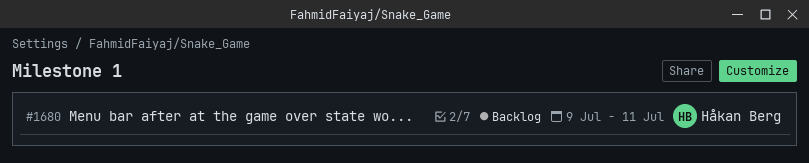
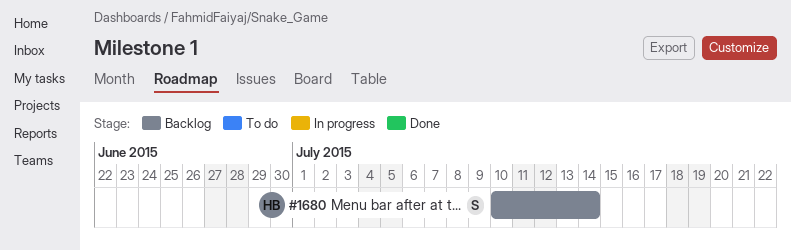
#1680, start: Jul 9 -> Jul 10
#1680, due: Jul 11 -> Jul 14

